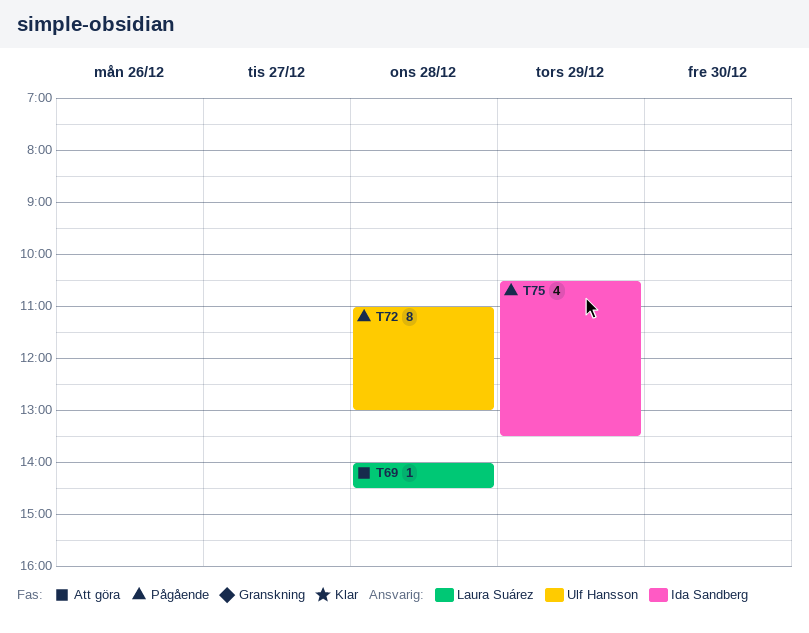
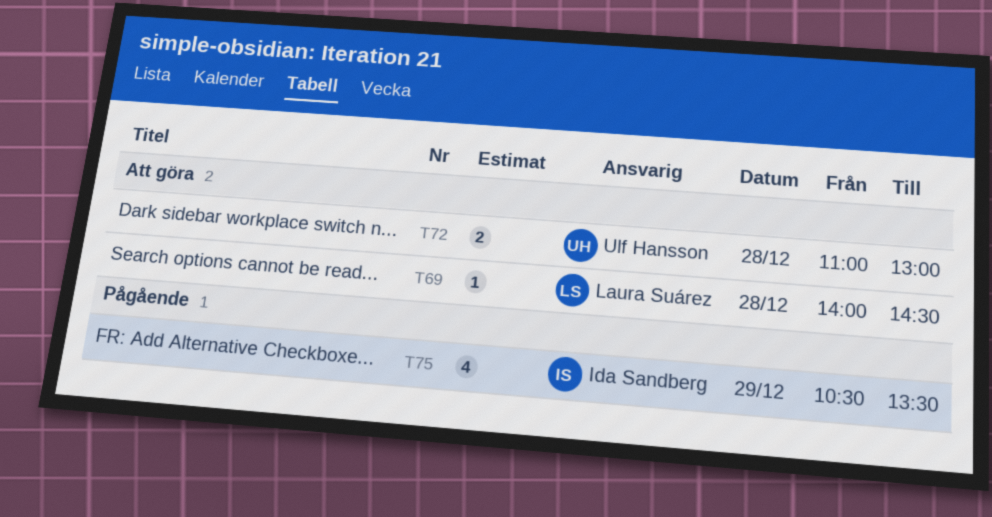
T72, status: Pågående -> Att göra
T72, estimate: 8 -> 2

